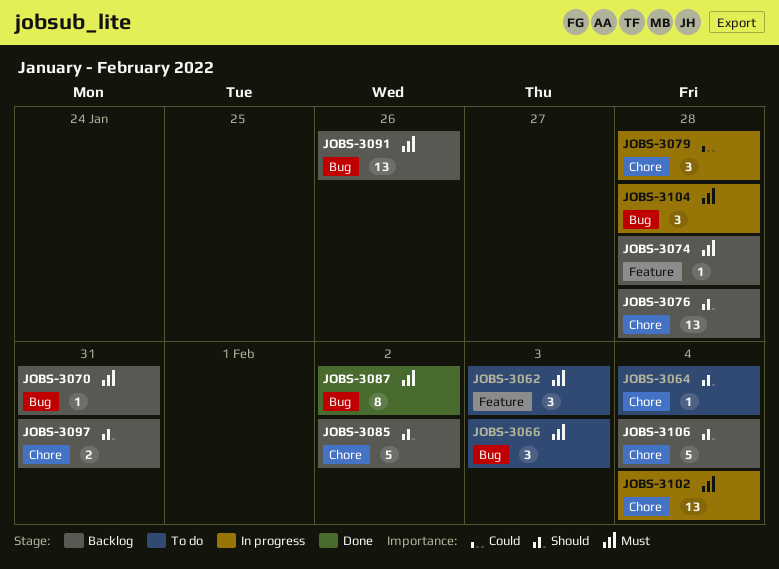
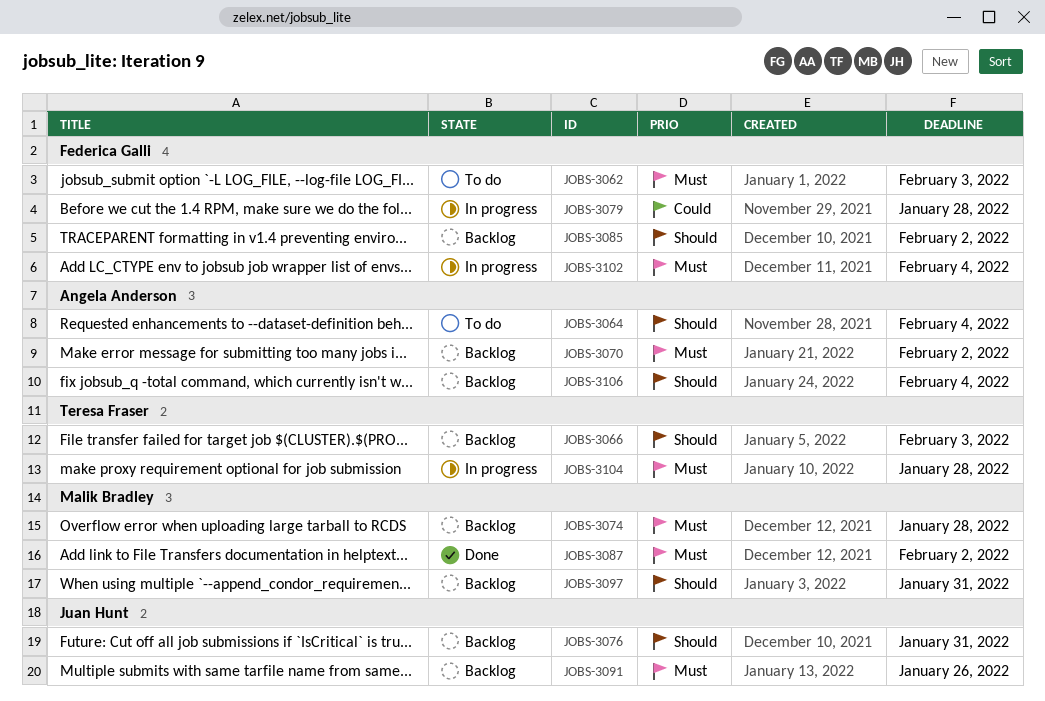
JOBS-3066, status: To do -> Backlog
JOBS-3066, priority: Must -> Should
JOBS-3070, due: Jan 31 -> Feb 2
JOBS-3076, due: Jan 28 -> Jan 31

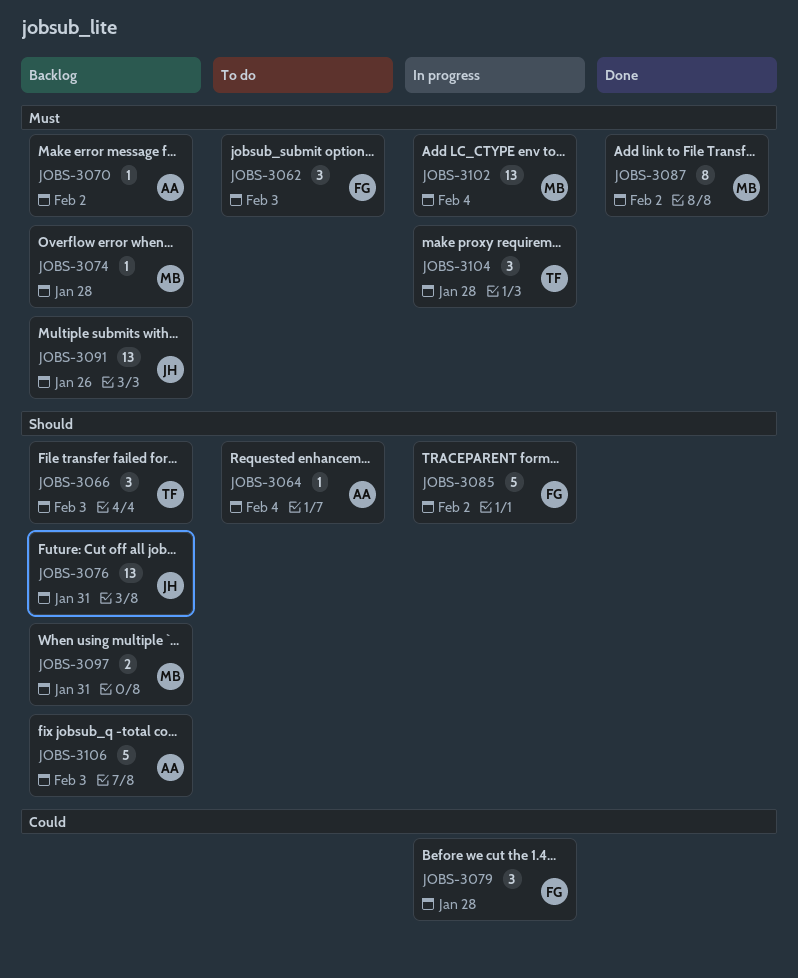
JOBS-3085, status: Backlog -> In progress
JOBS-3102, owner: Federica Galli -> Malik Bradley
JOBS-3106, due: Feb 4 -> Feb 3

